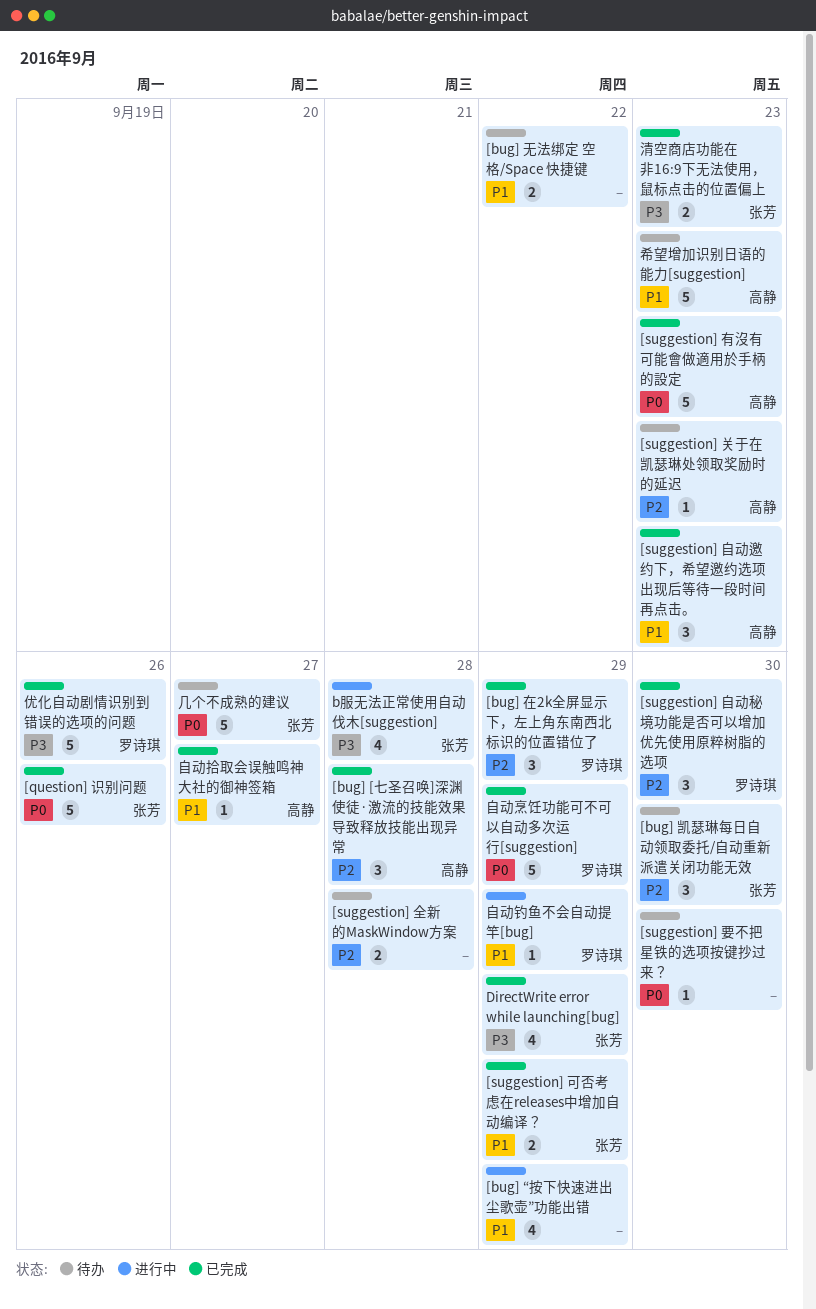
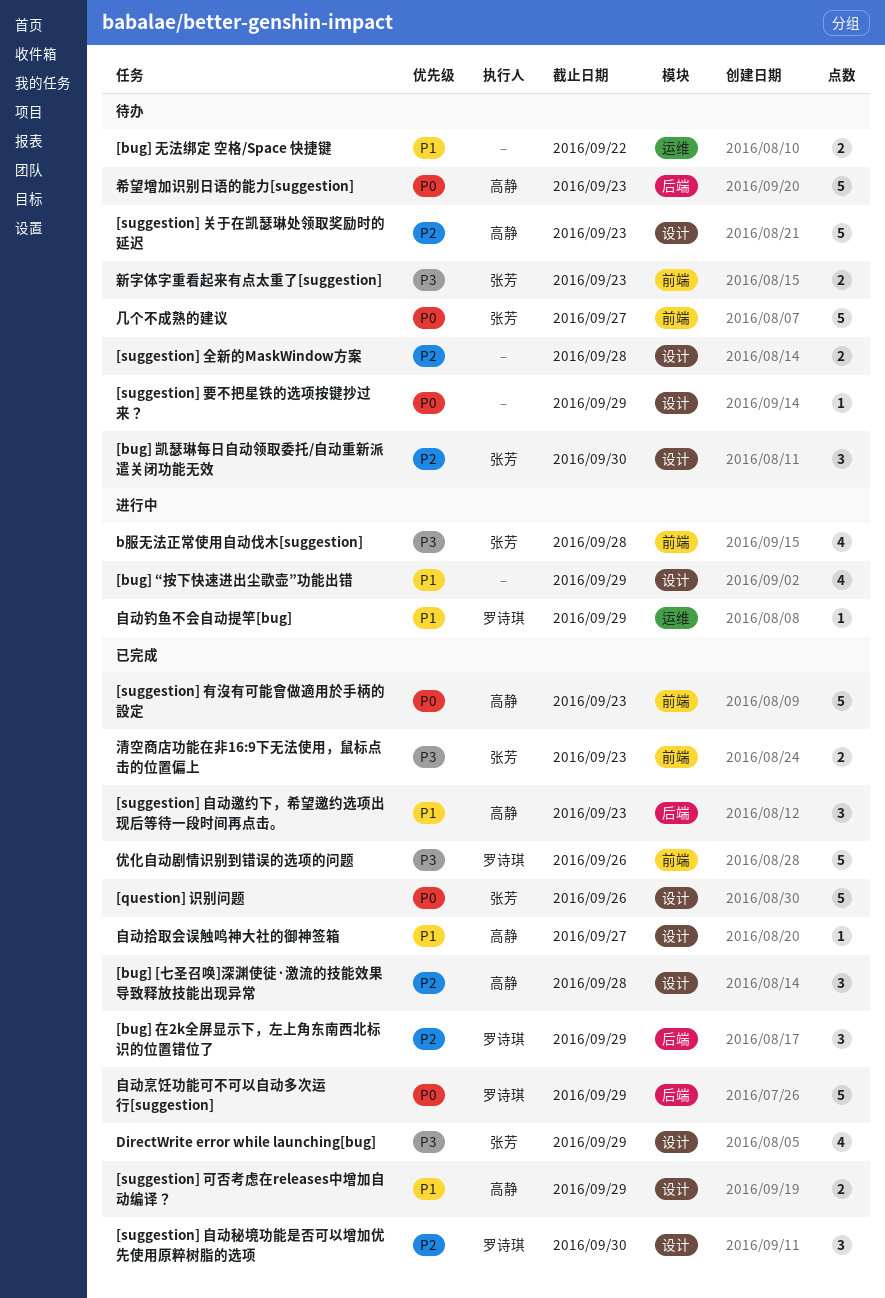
[suggestion] 关于在凯瑟琳处领取奖励时的延迟, estimate: 1 -> 5
[suggestion] 可否考虑在releases中增加自动编译？, owner: 张芳 -> 高静
[suggestion] 要不把星铁的选项按键抄过来？, due: Sep 30 -> Sep 29
希望增加识别日语的能力[suggestion], priority: P1 -> P0
新字体字重看起来有点太重了[suggestion]: none -> present

